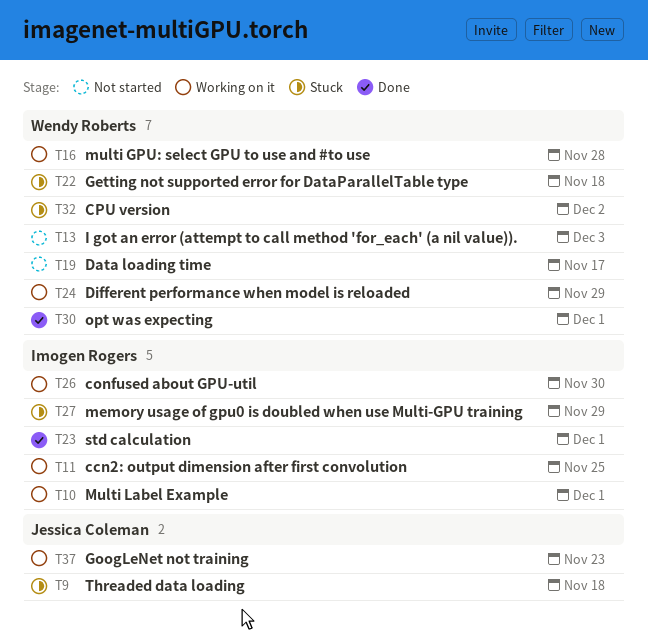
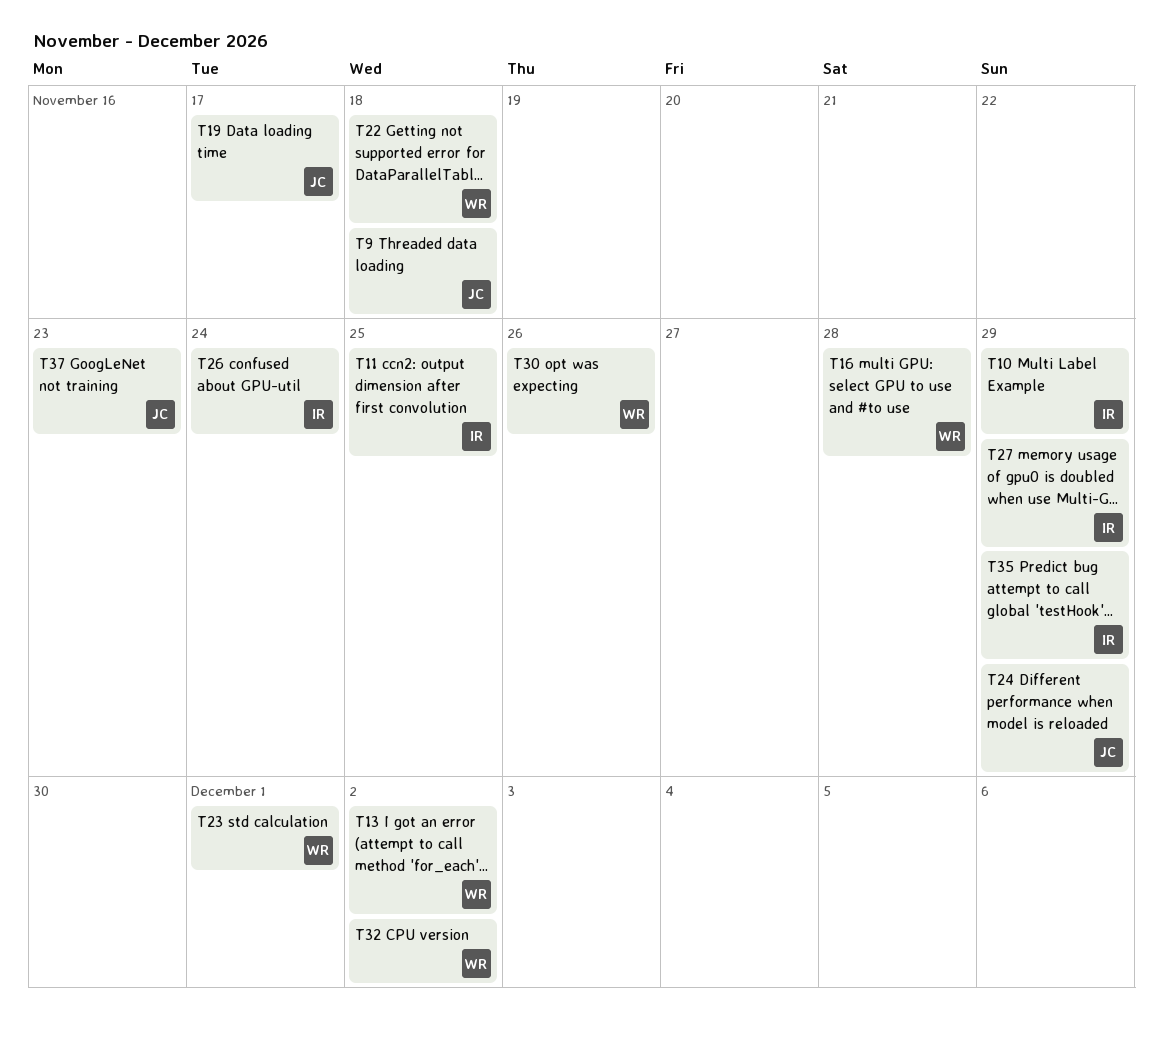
T10, due: Dec 1 -> Nov 29
T13, due: Dec 3 -> Dec 2
T19, owner: Wendy Roberts -> Jessica Coleman
T23, owner: Imogen Rogers -> Wendy Roberts
T24, owner: Wendy Roberts -> Jessica Coleman
T26, due: Nov 30 -> Nov 24
T30, due: Dec 1 -> Nov 26
T35: none -> present

